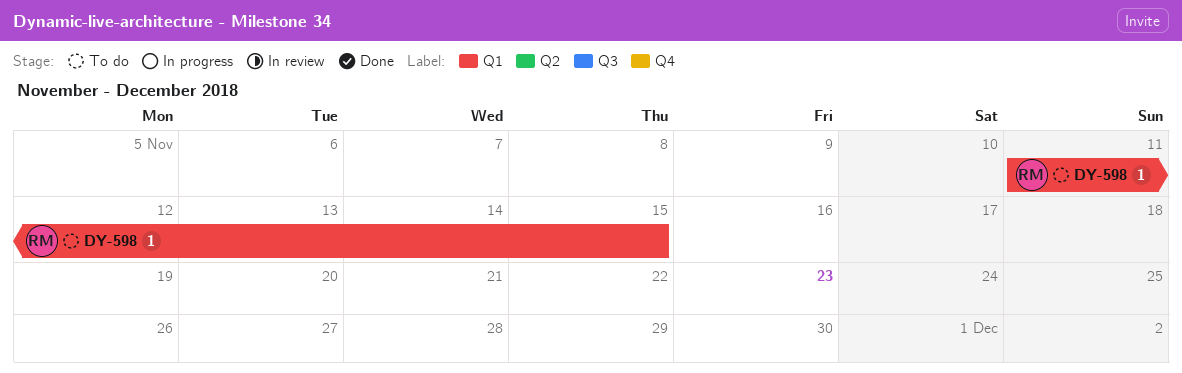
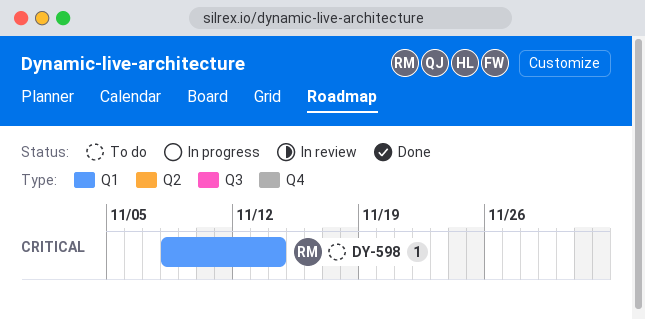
DY-598, start: Nov 11 -> Nov 8
DY-598, due: Nov 15 -> Nov 14

